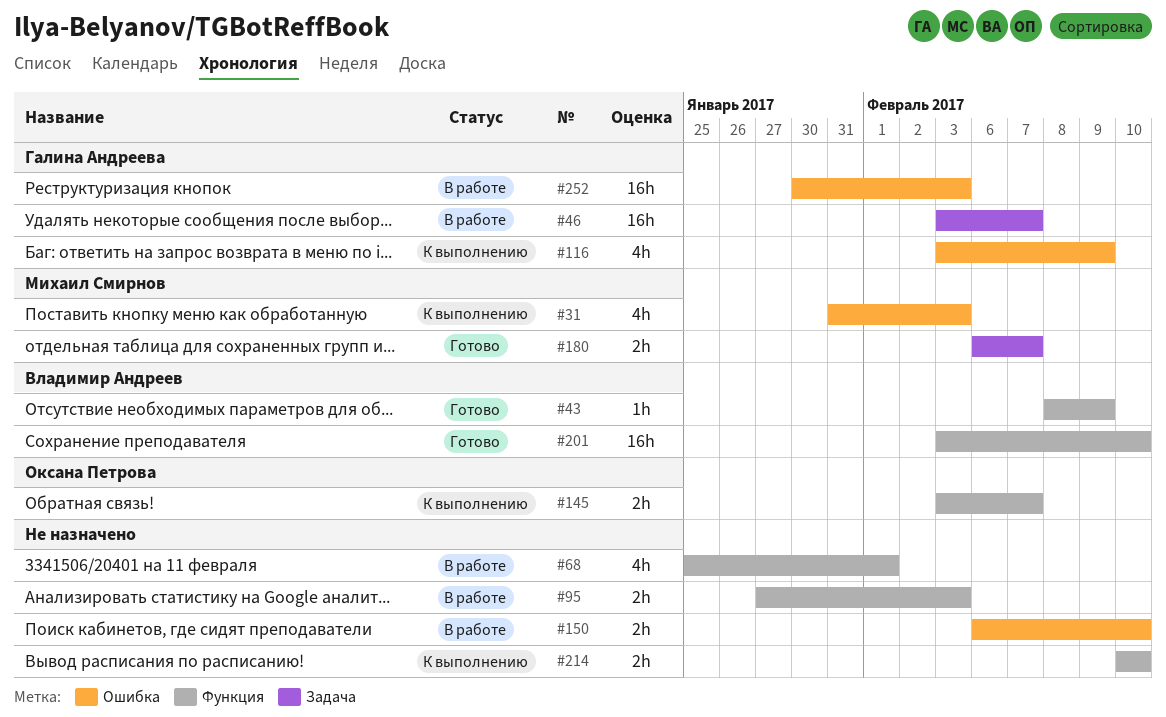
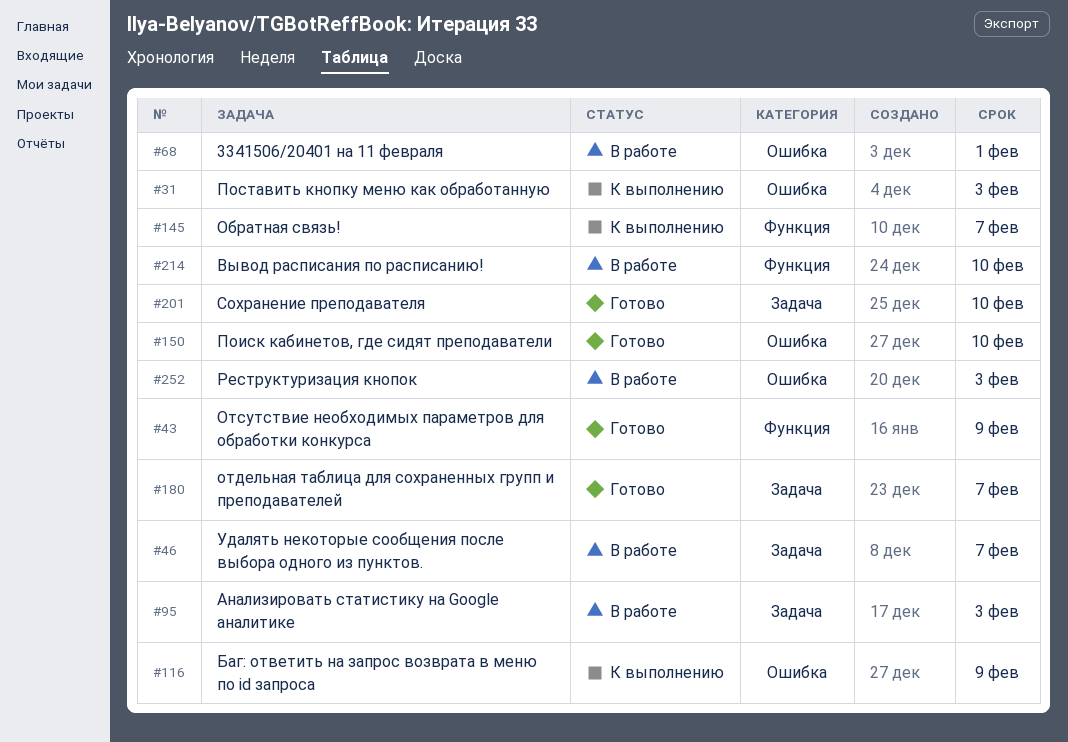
#68, label: Функция -> Ошибка
#95, label: Функция -> Задача
#150, status: В работе -> Готово
#201, label: Функция -> Задача
#214, status: К выполнению -> В работе

